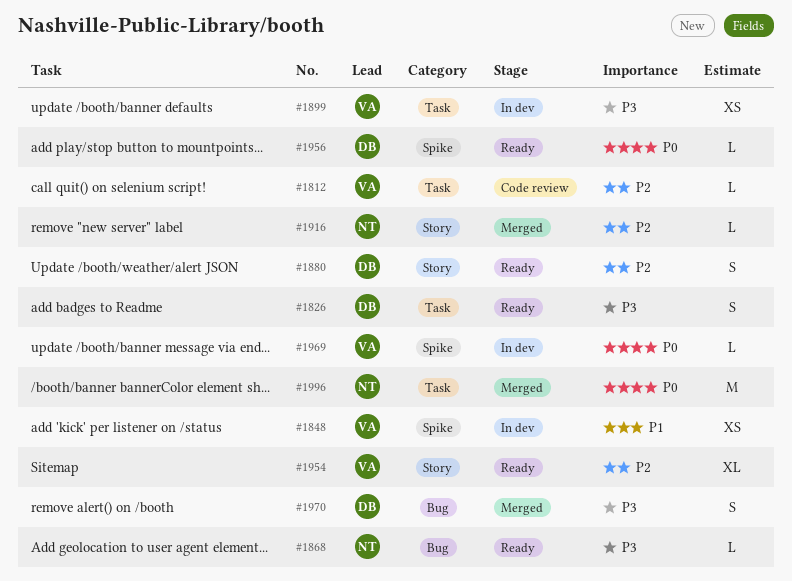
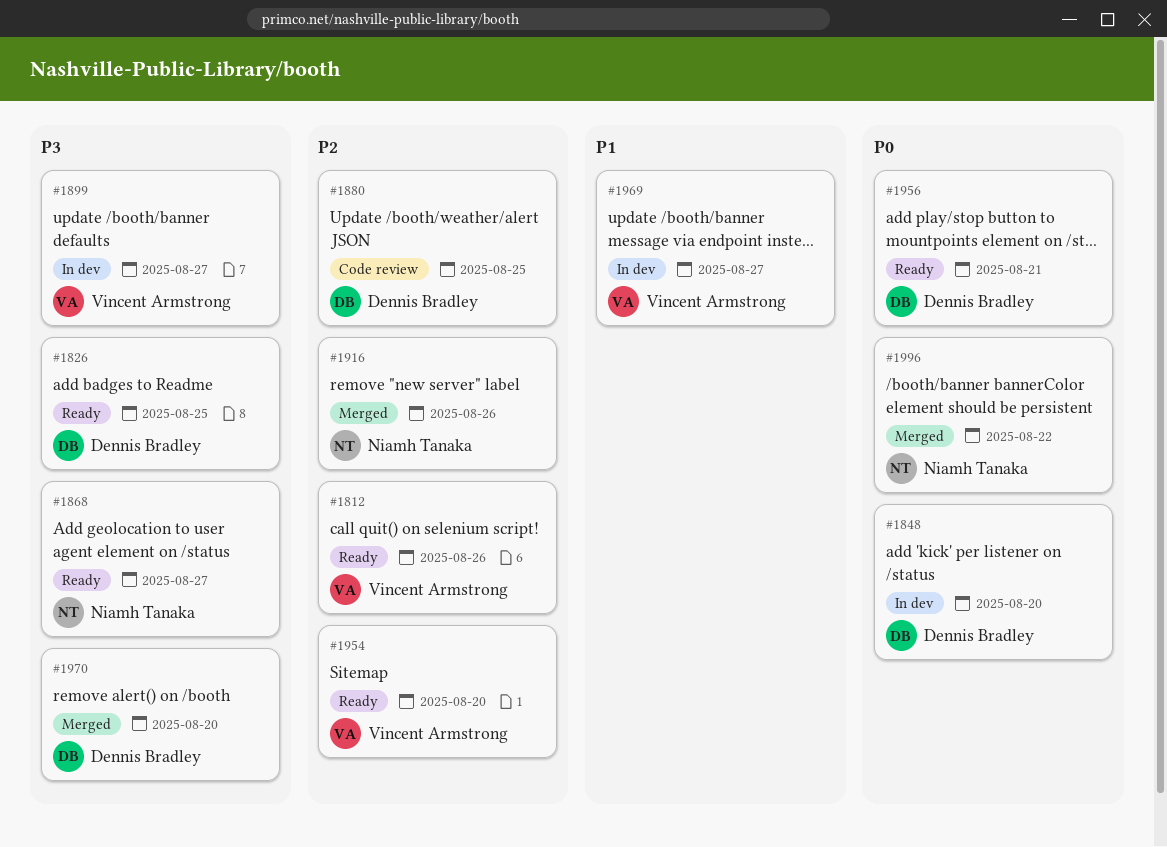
#1812, status: Code review -> Ready
#1848, owner: Vincent Armstrong -> Dennis Bradley
#1848, priority: P1 -> P0
#1880, status: Ready -> Code review
#1969, priority: P0 -> P1

